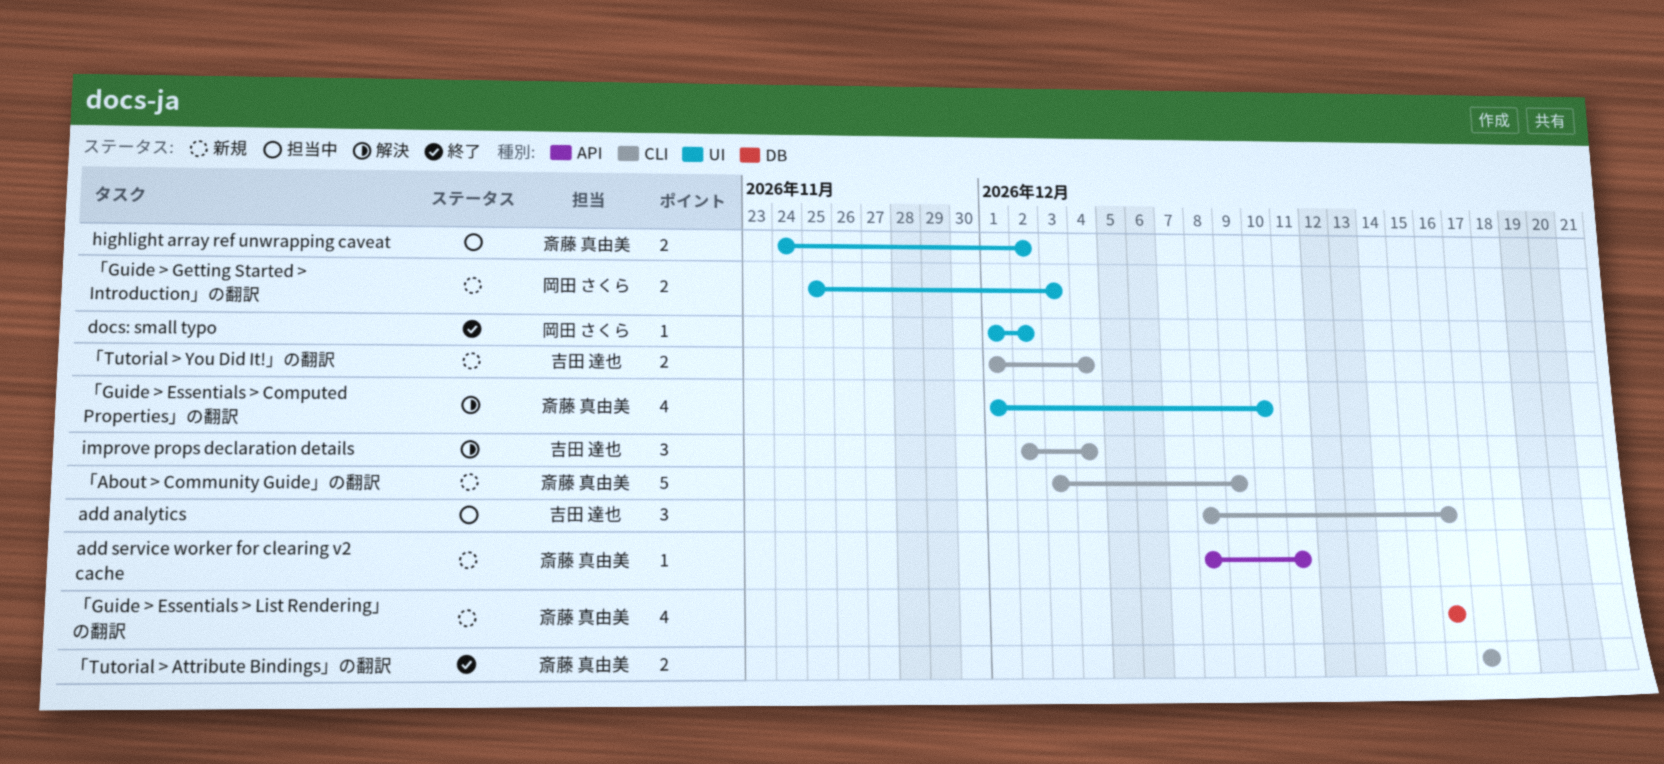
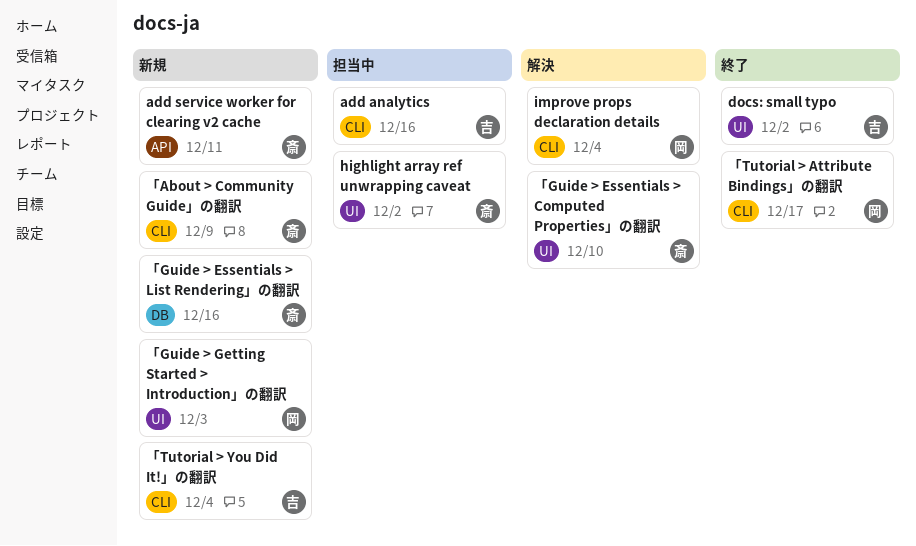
docs: small typo, owner: 岡田 さくら -> 吉田 達也
improve props declaration details, owner: 吉田 達也 -> 岡田 さくら
「Tutorial > Attribute Bindings」の翻訳, owner: 斎藤 真由美 -> 岡田 さくら

